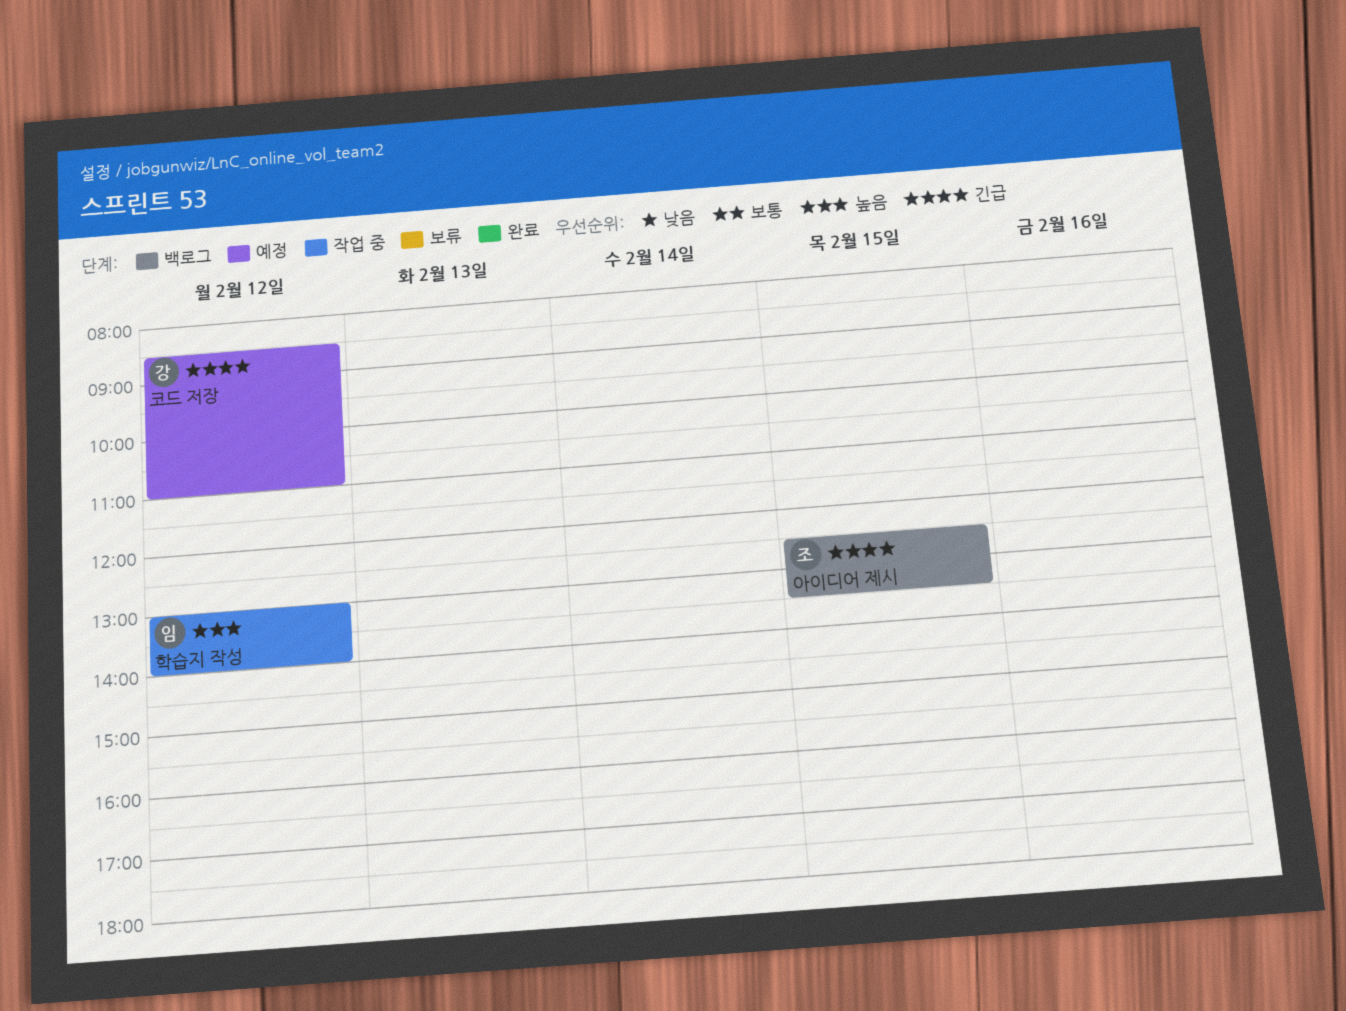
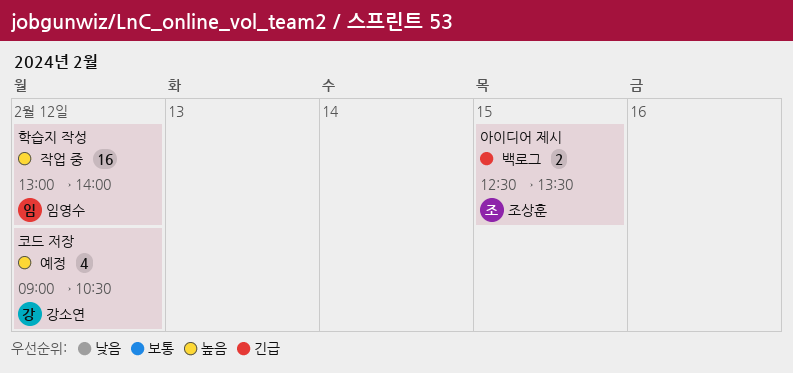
코드 저장, priority: 긴급 -> 높음
코드 저장, begins: 08:30 -> 09:00
코드 저장, ends: 11:00 -> 10:30

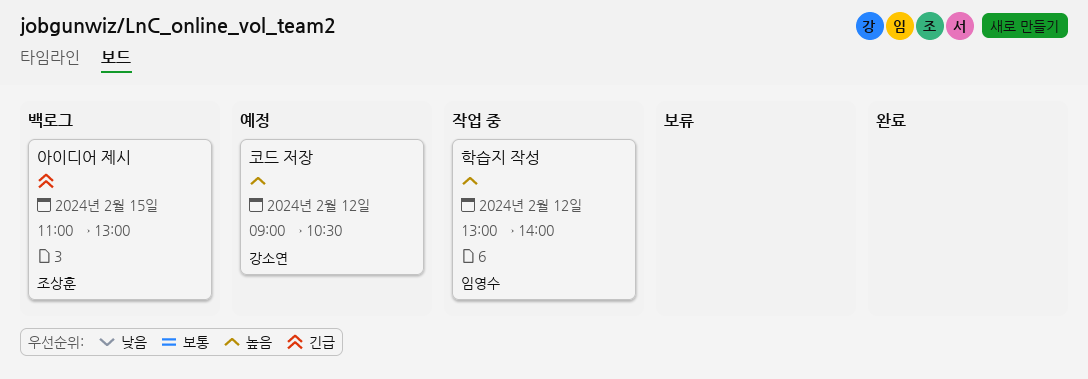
아이디어 제시, begins: 12:30 -> 11:00
아이디어 제시, ends: 13:30 -> 13:00

